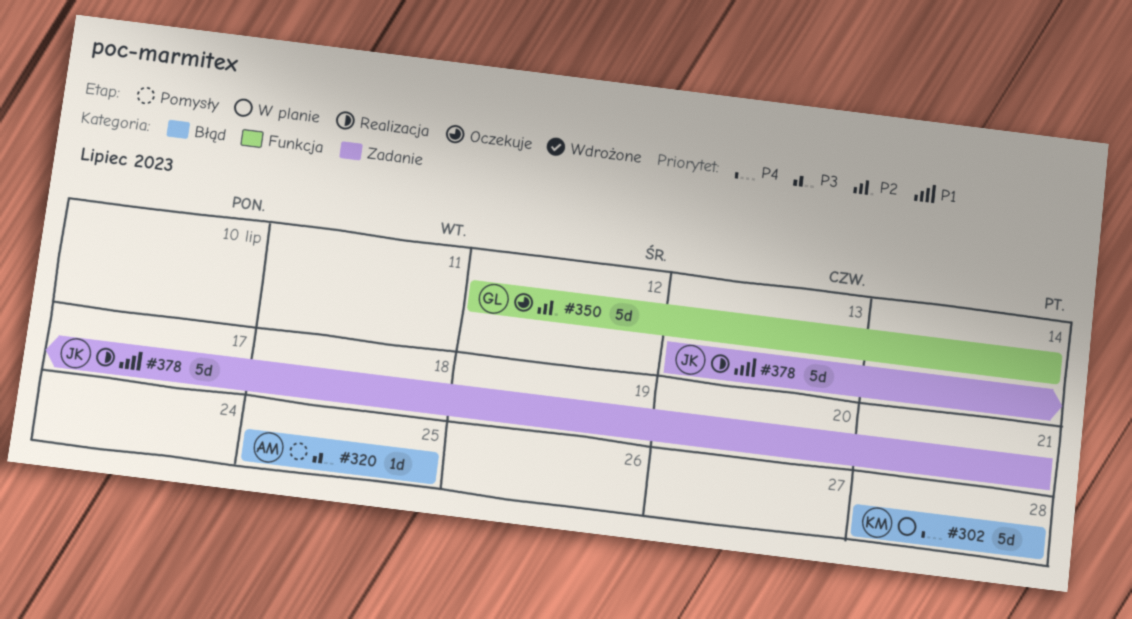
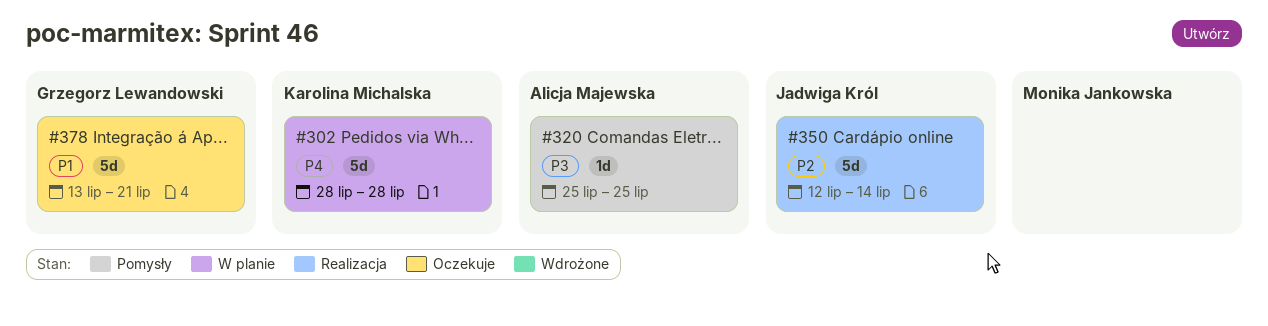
#350, status: Oczekuje -> Realizacja
#350, owner: Grzegorz Lewandowski -> Jadwiga Król
#378, status: Realizacja -> Oczekuje
#378, owner: Jadwiga Król -> Grzegorz Lewandowski

